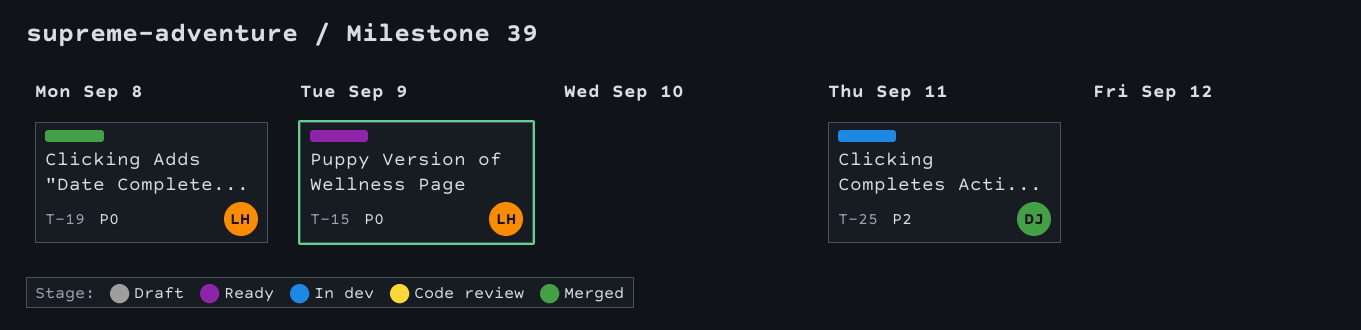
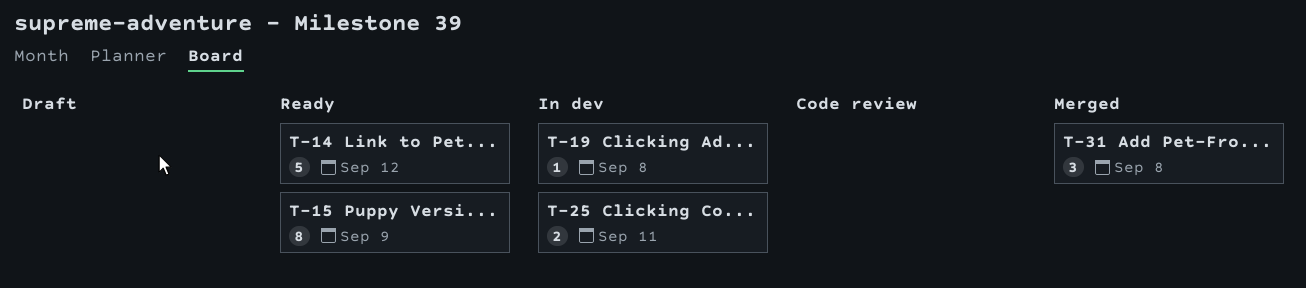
T-14: none -> present
T-19, status: Merged -> In dev
T-31: none -> present

